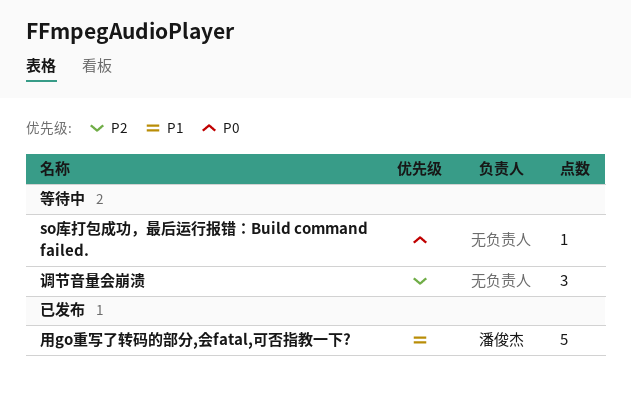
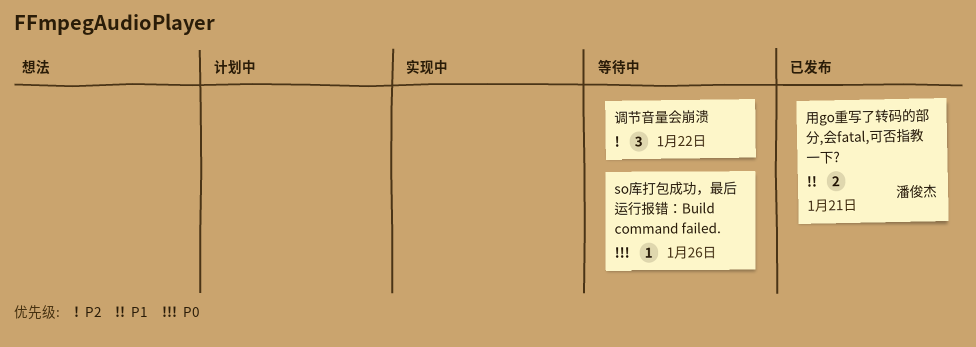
用go重写了转码的部分,会fatal,可否指教一下?, estimate: 5 -> 2

